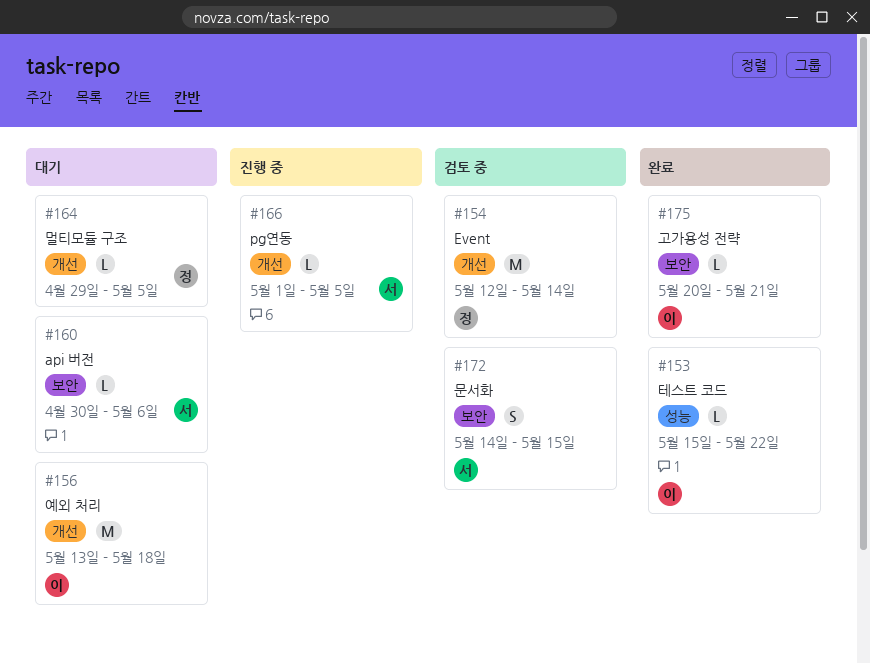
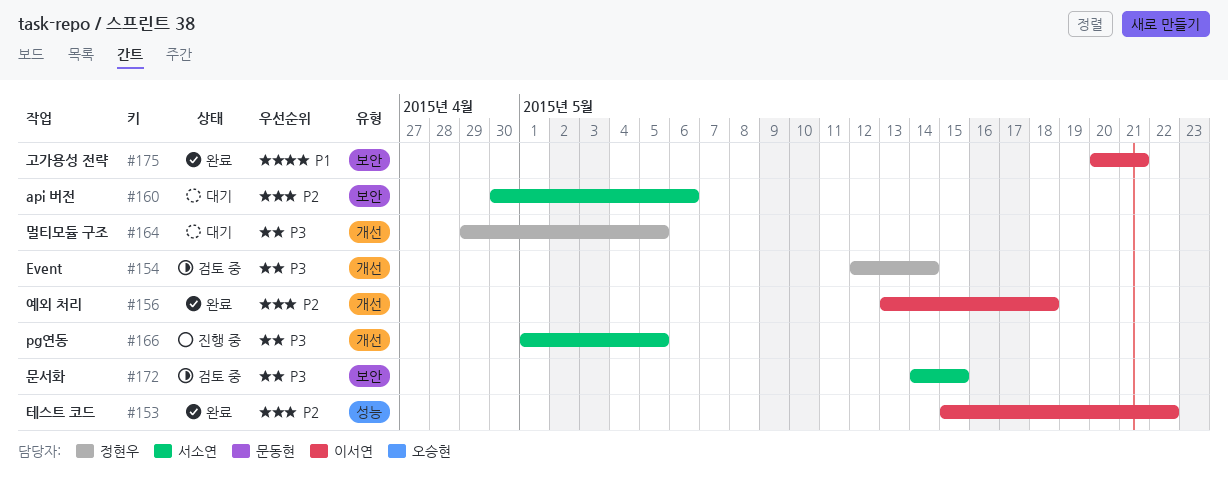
#156, status: 대기 -> 완료

